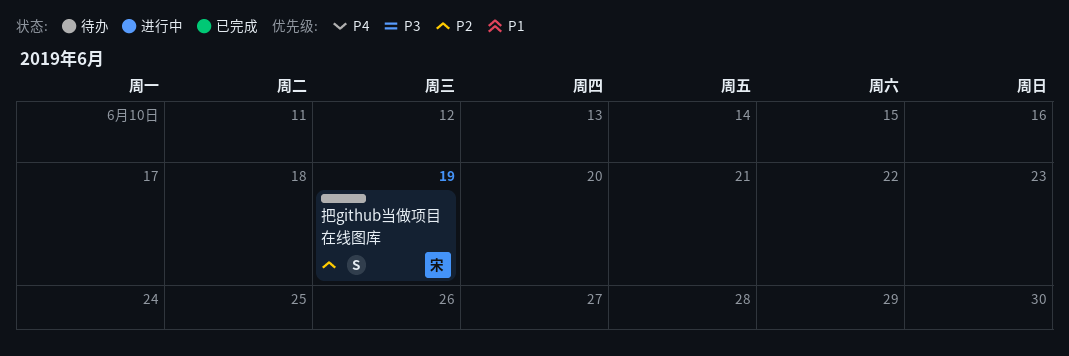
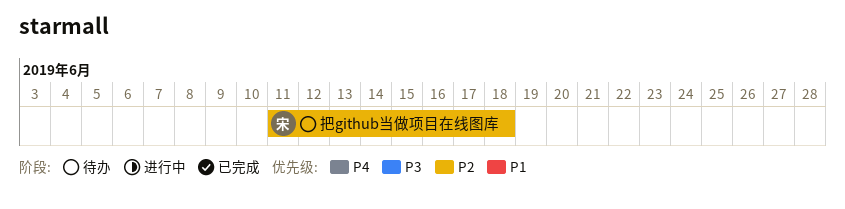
把github当做项目在线图库, due: Jun 19 -> Jun 18

